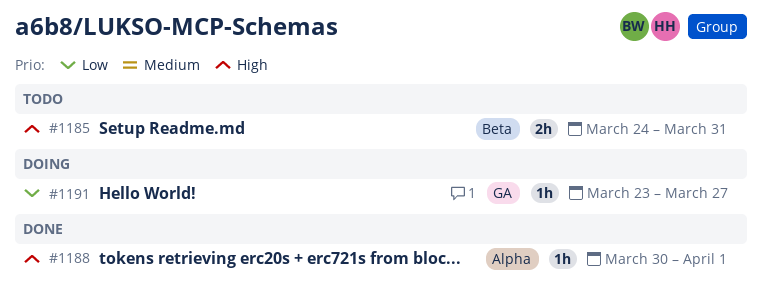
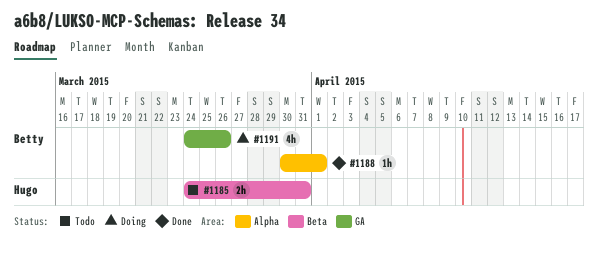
#1191, estimate: 1h -> 4h
#1191, start: Mar 23 -> Mar 24
#1191, due: Mar 27 -> Mar 26

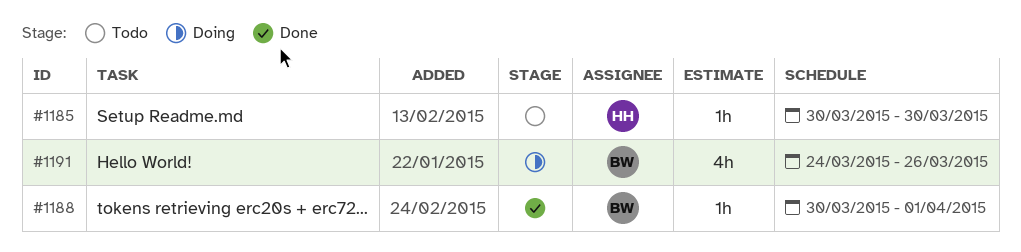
#1185, estimate: 2h -> 1h
#1185, start: Mar 24 -> Mar 30
#1185, due: Mar 31 -> Mar 30

